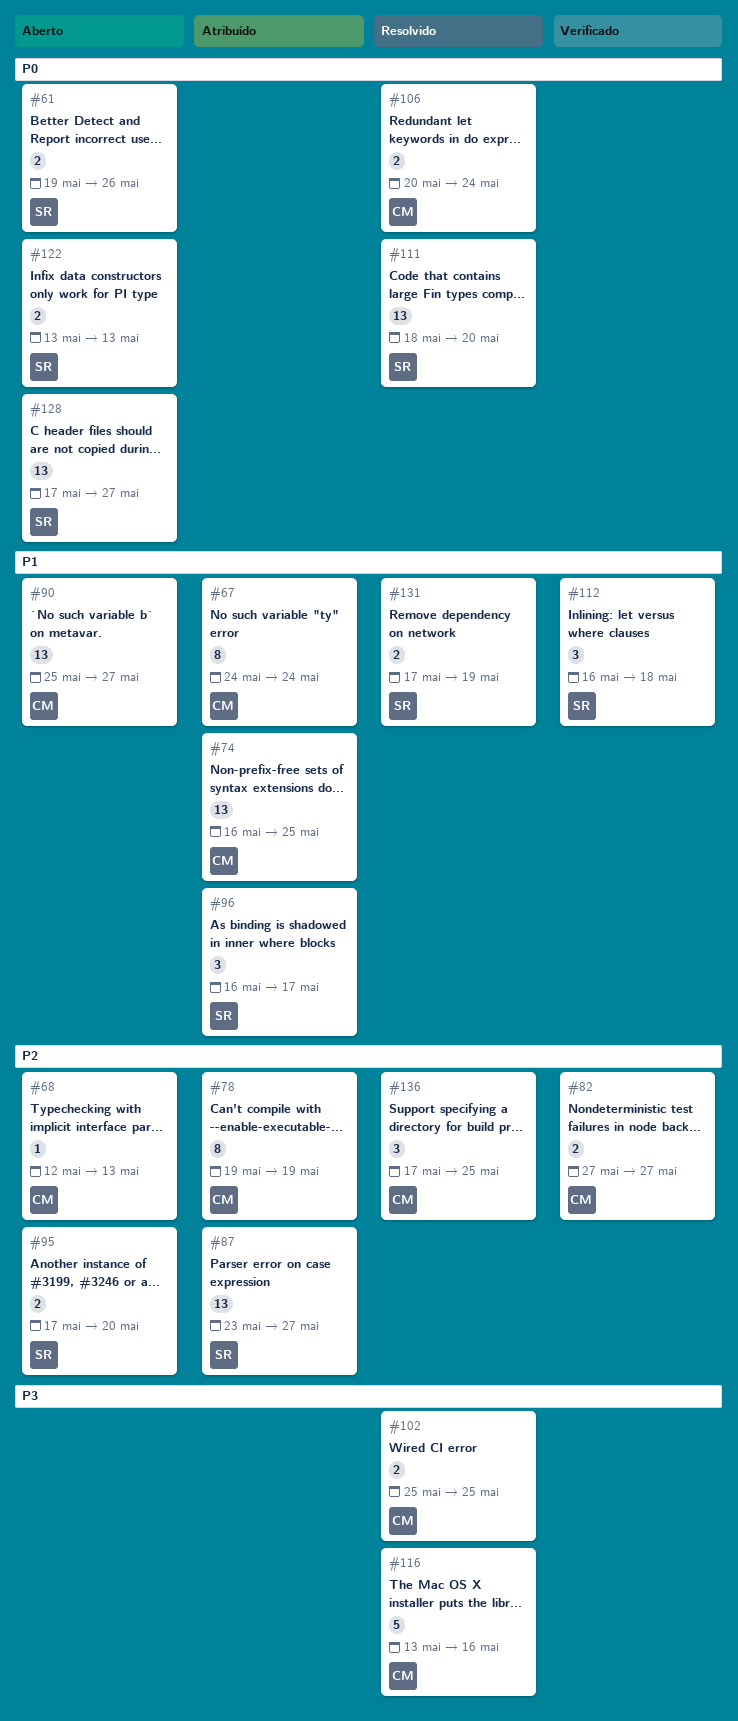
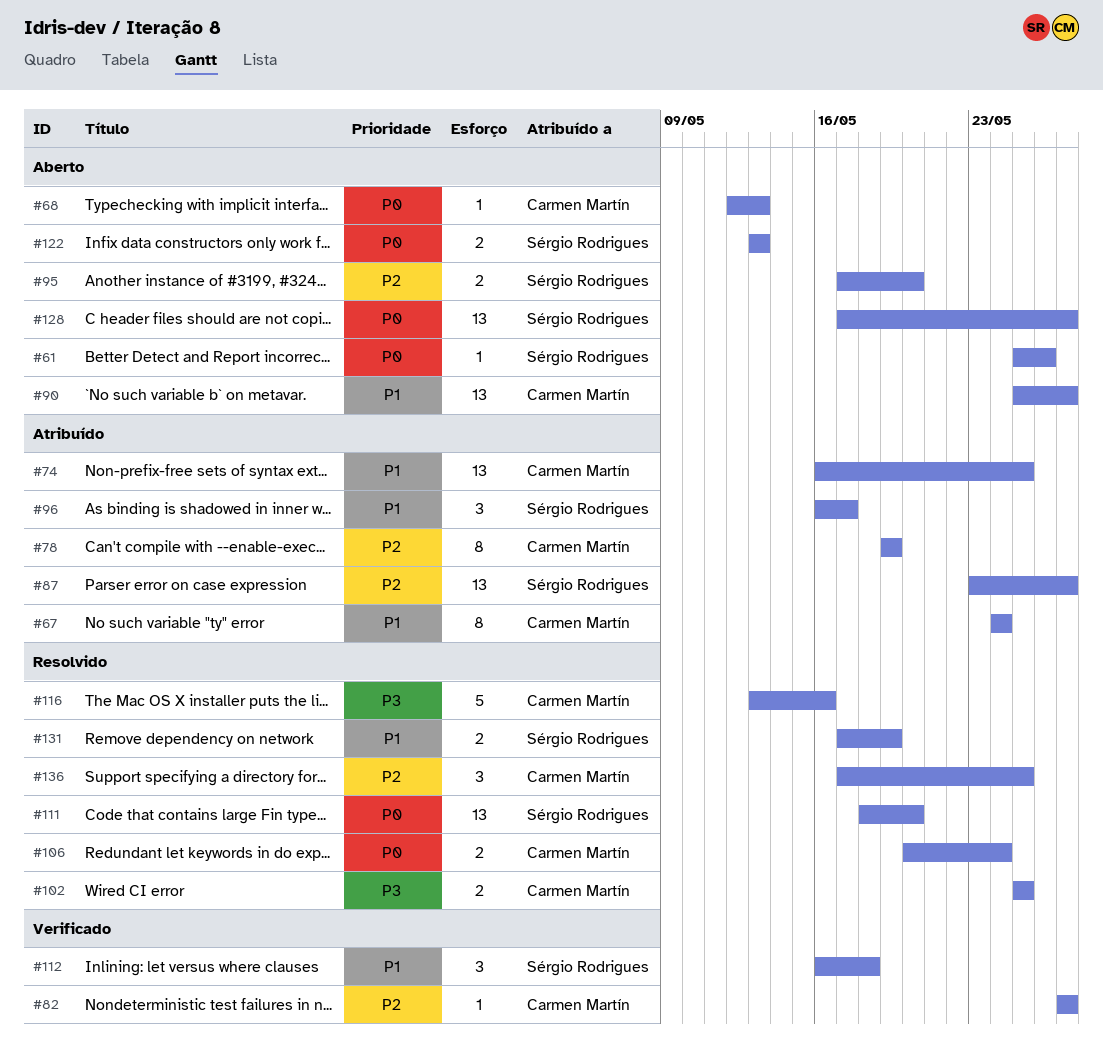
#61, estimate: 2 -> 1
#61, start: May 19 -> May 25
#68, priority: P2 -> P0
#82, estimate: 2 -> 1

